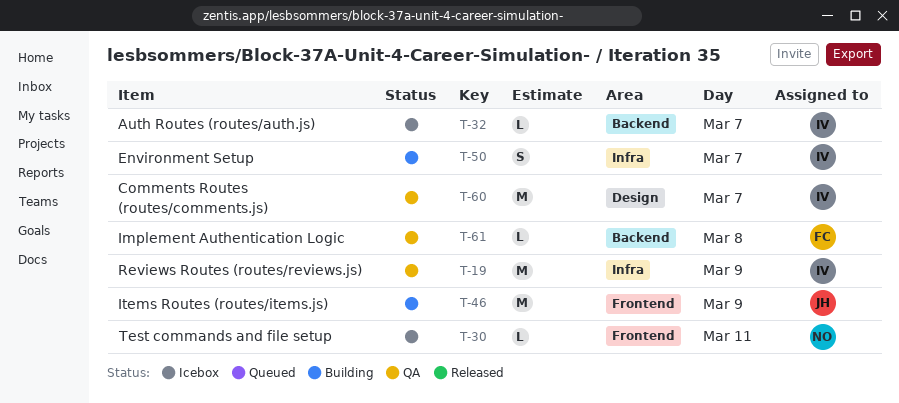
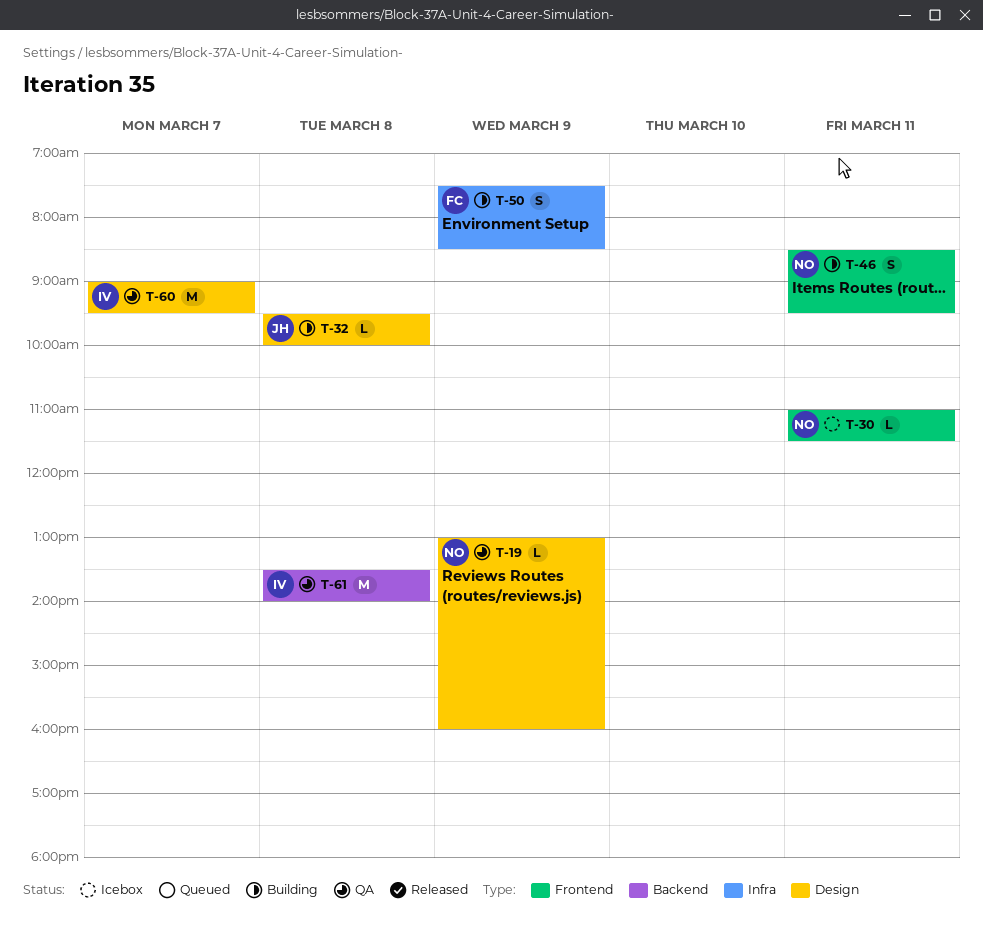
T-19, owner: IV -> NO
T-19, label: Infra -> Design
T-19, estimate: M -> L
T-32, status: Icebox -> Building
T-32, owner: IV -> JH
T-32, label: Backend -> Design
T-32, day: Mar 7 -> Mar 8
T-46, owner: JH -> NO
T-46, estimate: M -> S
T-46, day: Mar 9 -> Mar 11
T-50, owner: IV -> FC
T-50, day: Mar 7 -> Mar 9
T-61, owner: FC -> IV
T-61, estimate: L -> M

